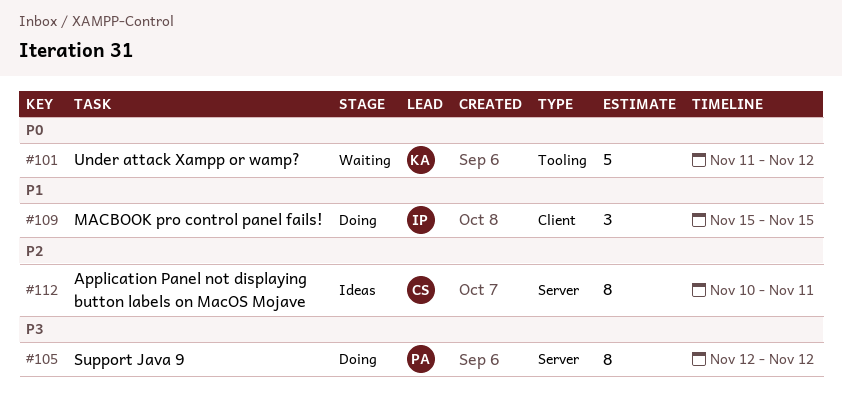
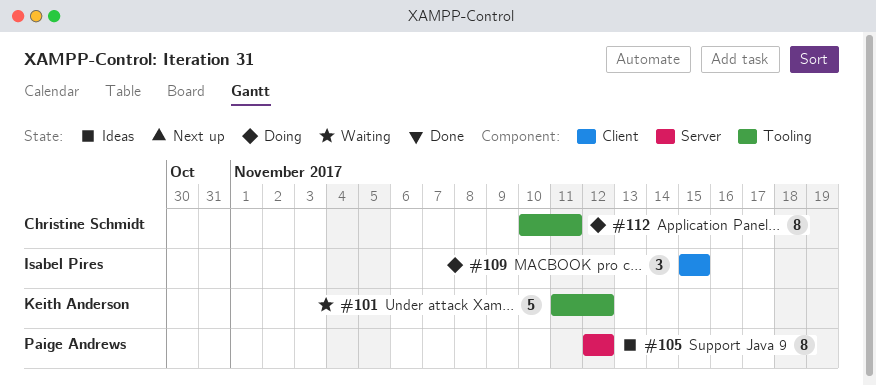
#105, status: Doing -> Ideas
#112, status: Ideas -> Doing
#112, label: Server -> Tooling

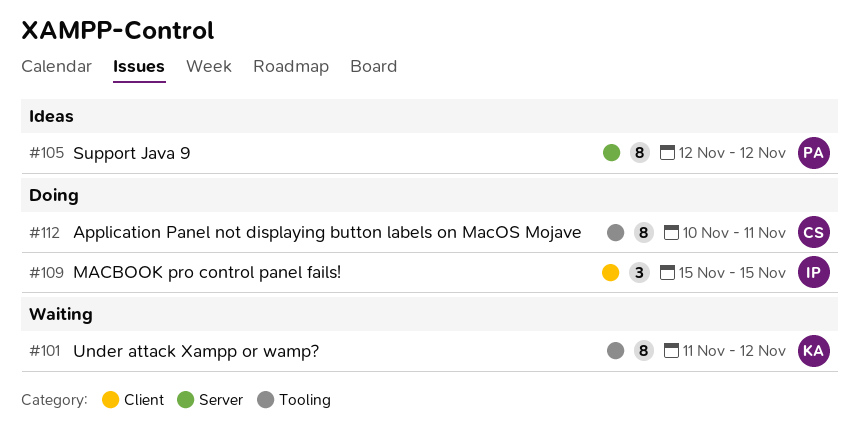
#101, estimate: 5 -> 8

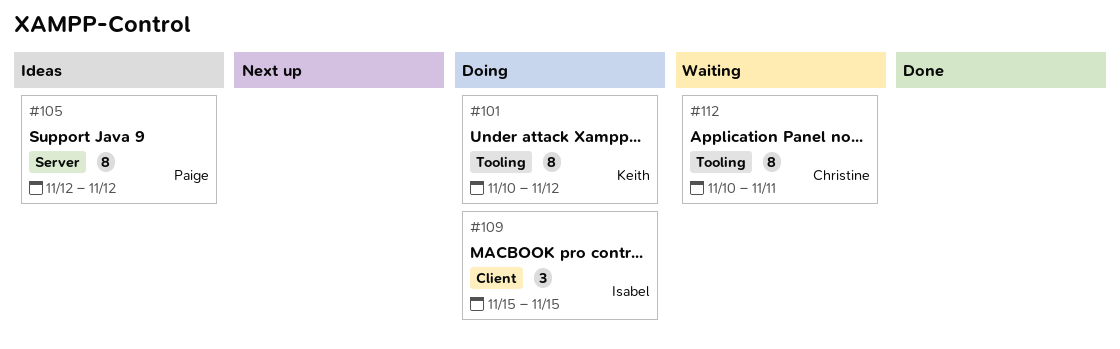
#101, status: Waiting -> Doing
#101, start: Nov 11 -> Nov 10
#112, status: Doing -> Waiting

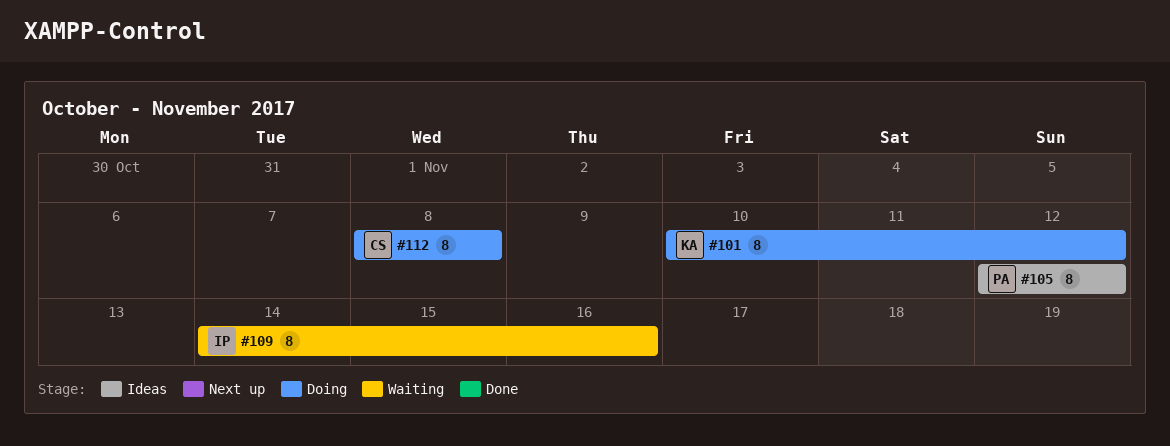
#109, status: Doing -> Waiting
#109, estimate: 3 -> 8
#109, start: Nov 15 -> Nov 14
#109, due: Nov 15 -> Nov 16
#112, status: Waiting -> Doing
#112, start: Nov 10 -> Nov 8
#112, due: Nov 11 -> Nov 8

